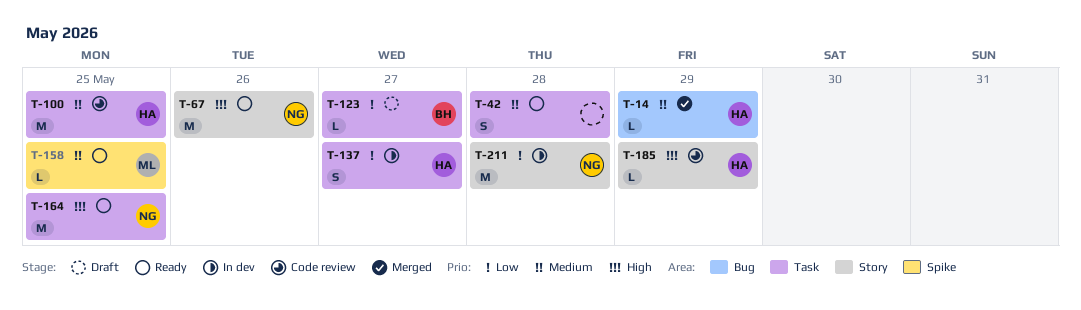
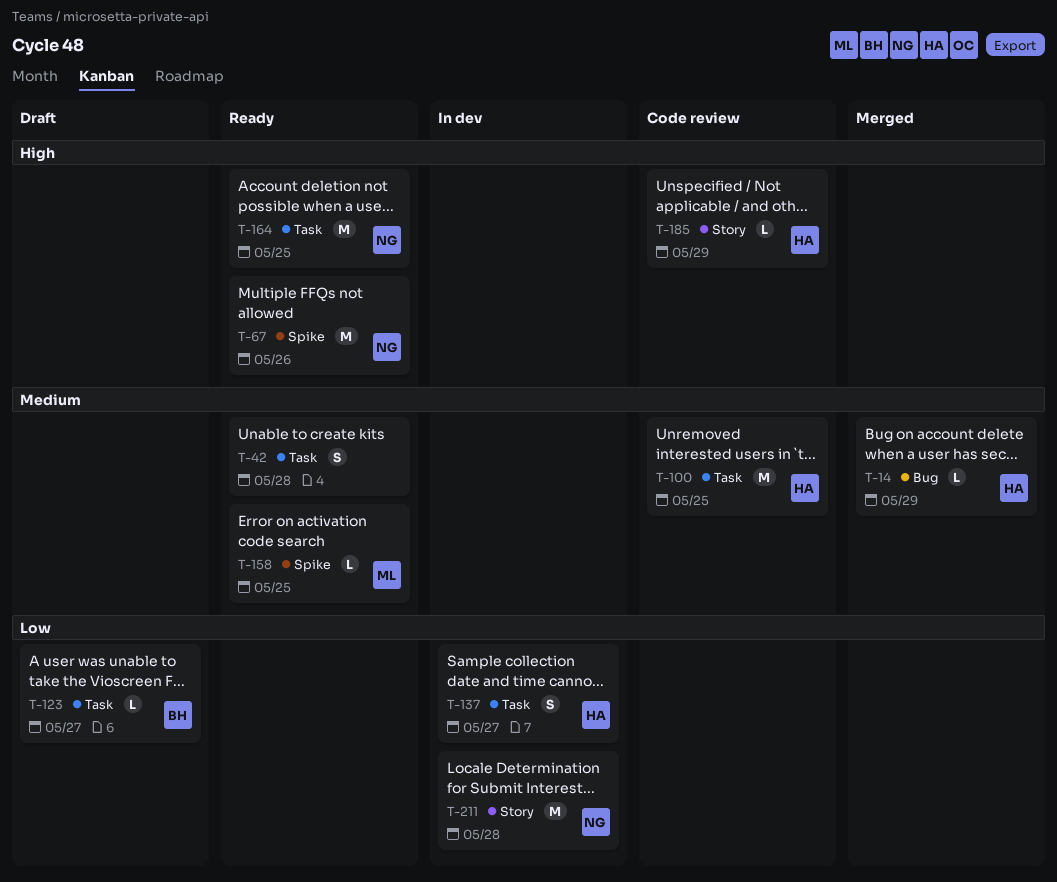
T-67, label: Story -> Spike

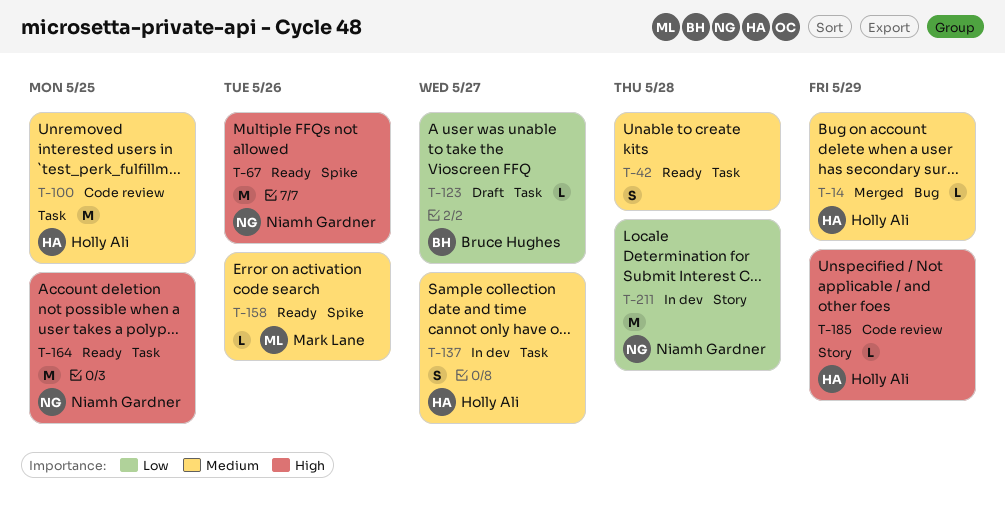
T-137, priority: Low -> Medium
T-158, due: May 25 -> May 26

